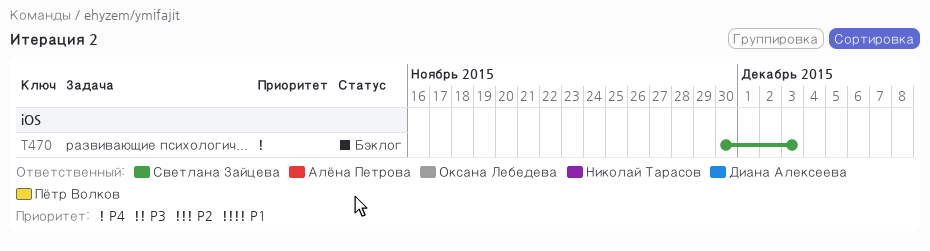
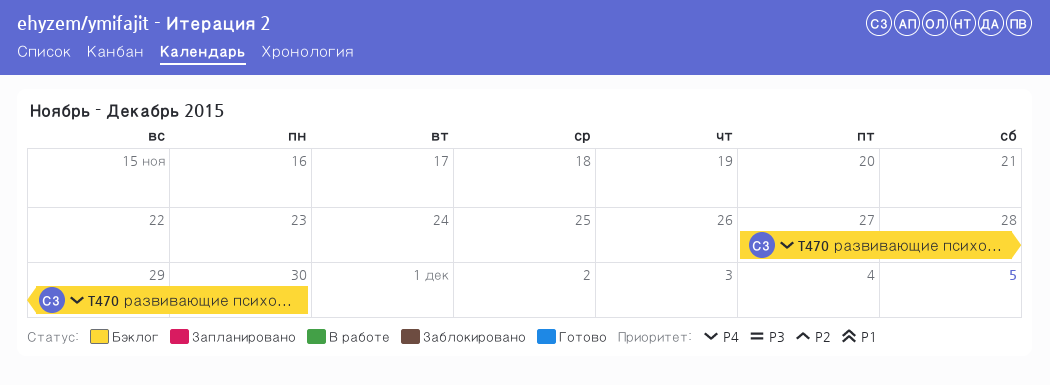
T470, start: Nov 30 -> Nov 27
T470, due: Dec 3 -> Nov 30

